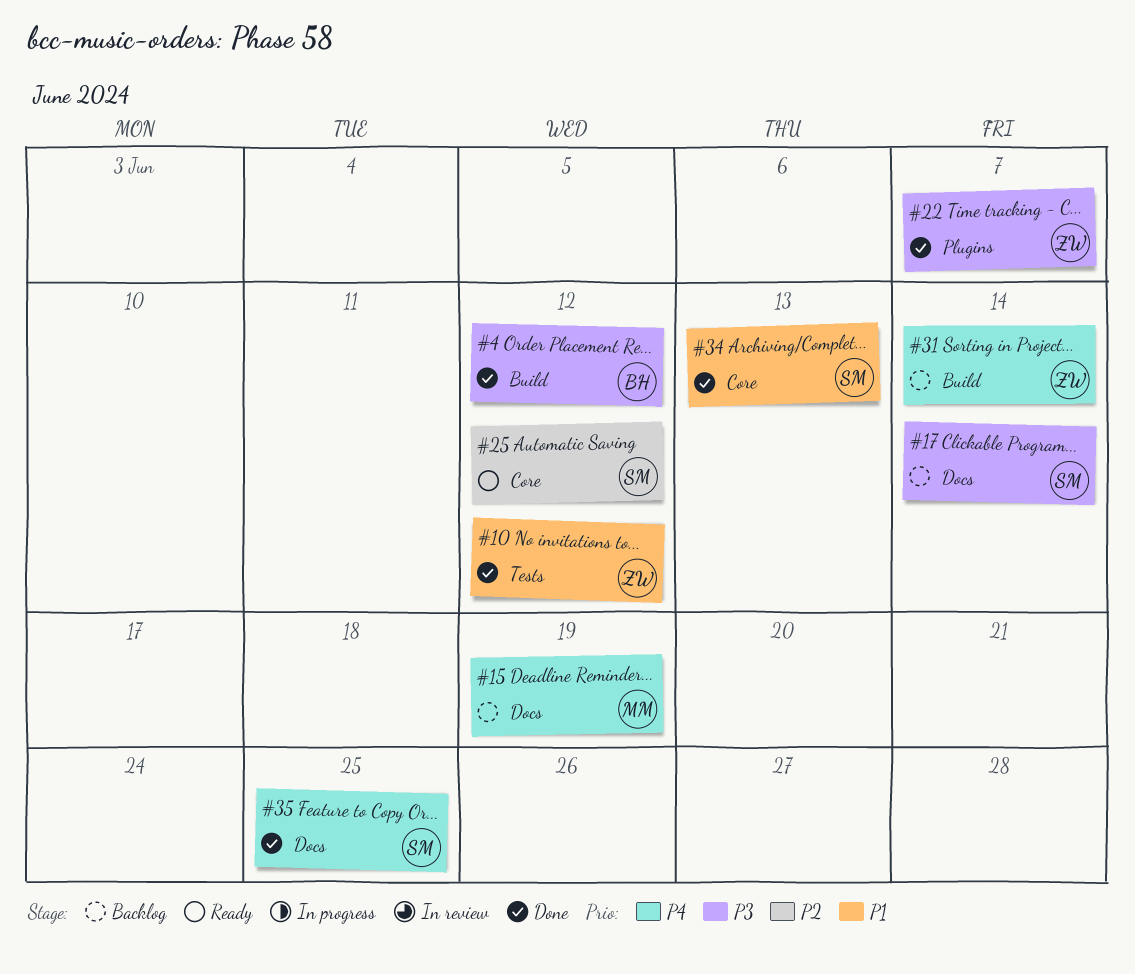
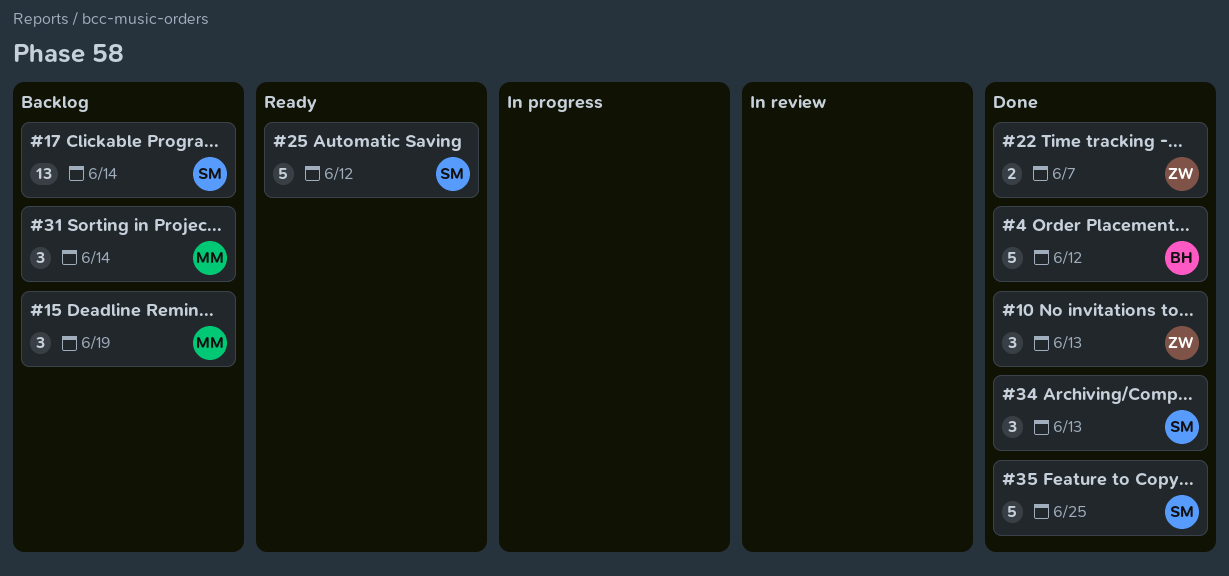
#10, due: Jun 12 -> Jun 13
#31, owner: ZW -> MM

